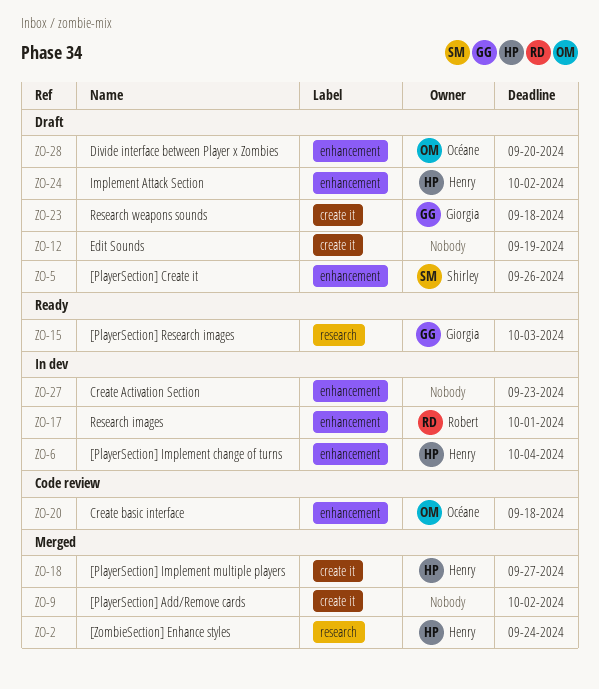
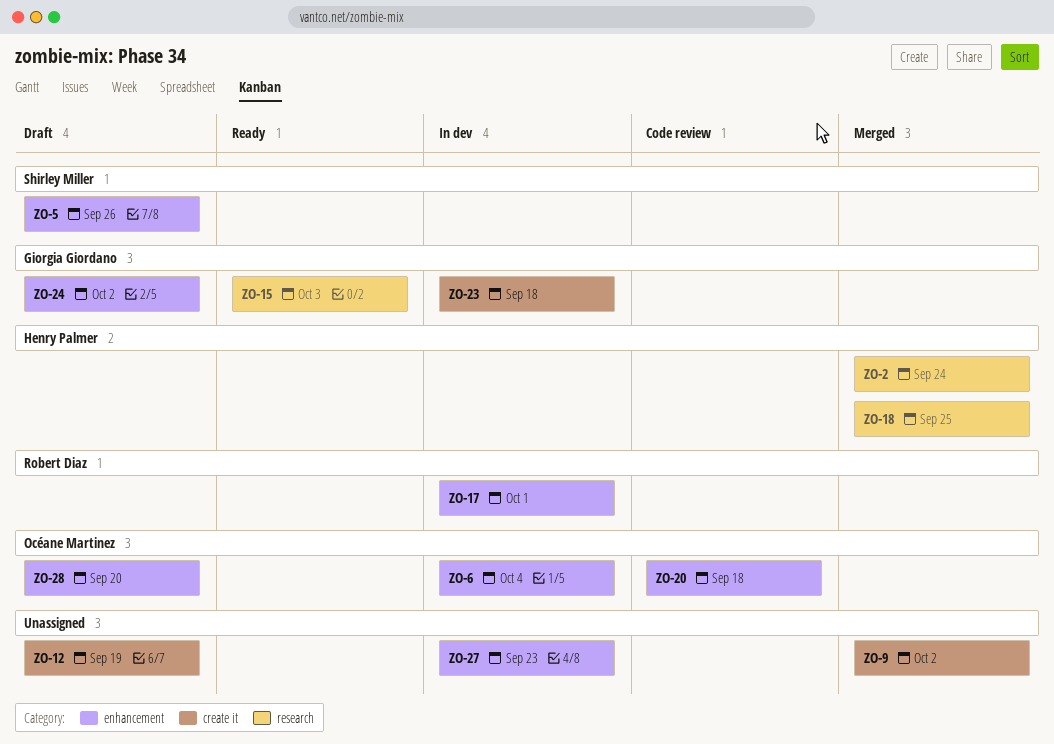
ZO-6, owner: Henry Palmer -> Océane Martinez
ZO-18, label: create it -> research
ZO-18, due: Sep 27 -> Sep 25
ZO-23, status: Draft -> In dev
ZO-24, owner: Henry Palmer -> Giorgia Giordano

